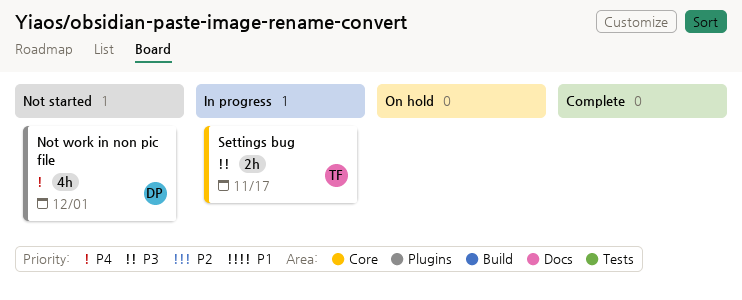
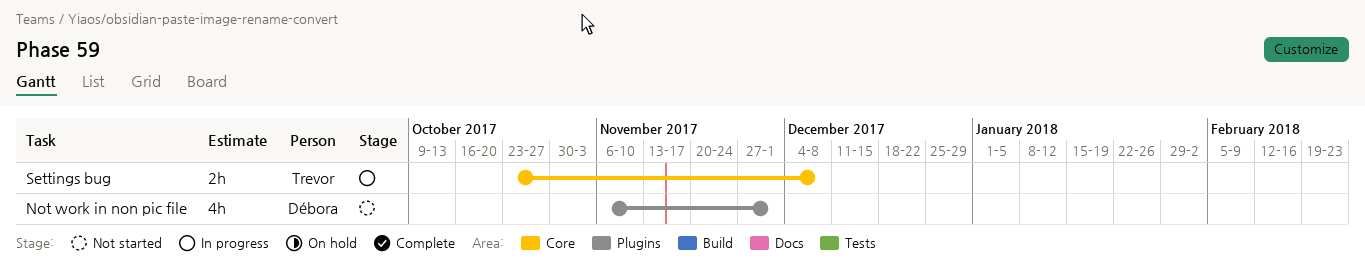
Settings bug, due: Nov 17 -> Dec 8

